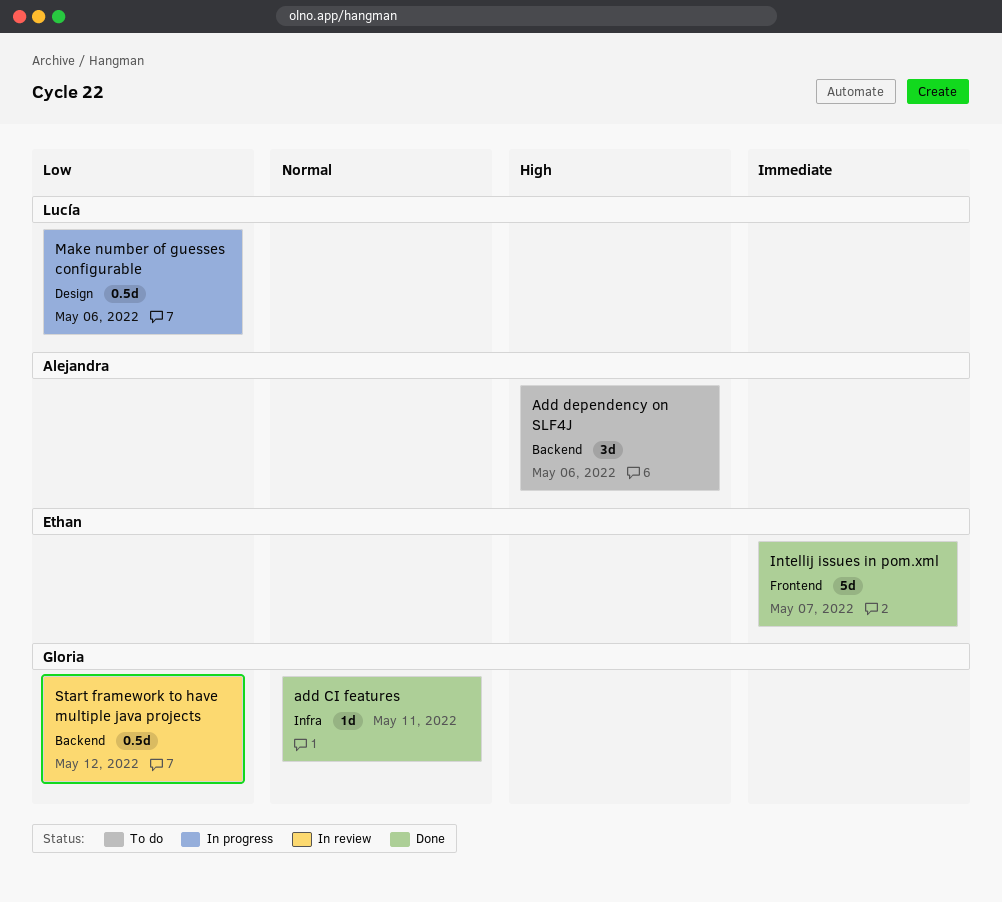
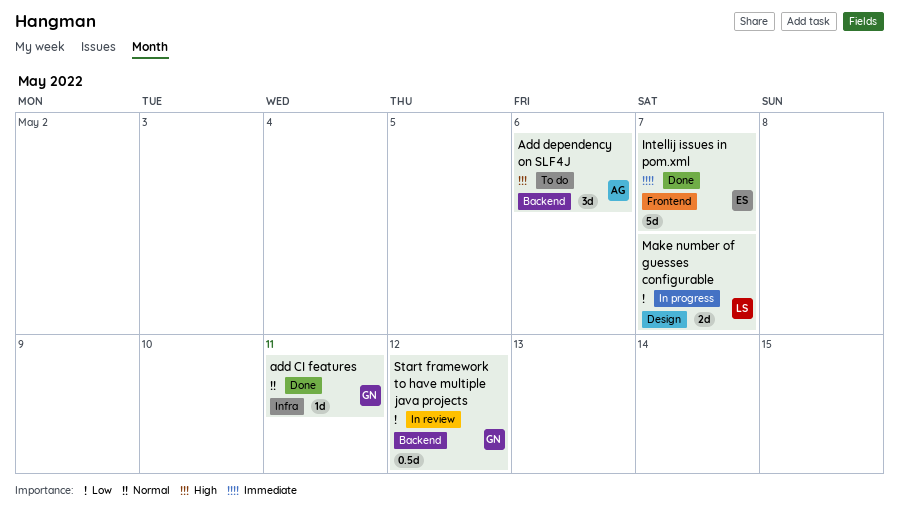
Make number of guesses configurable, estimate: 0.5d -> 2d
Make number of guesses configurable, due: May 6 -> May 7

